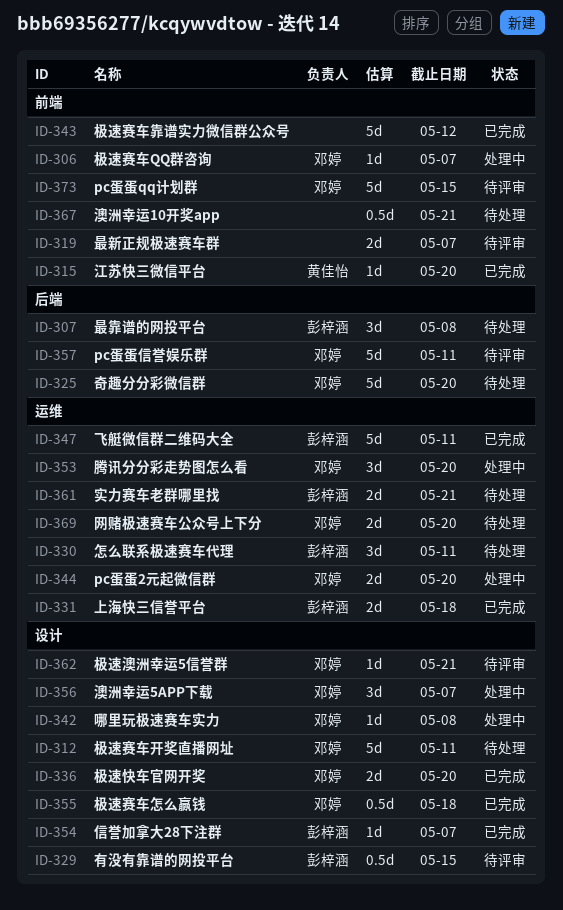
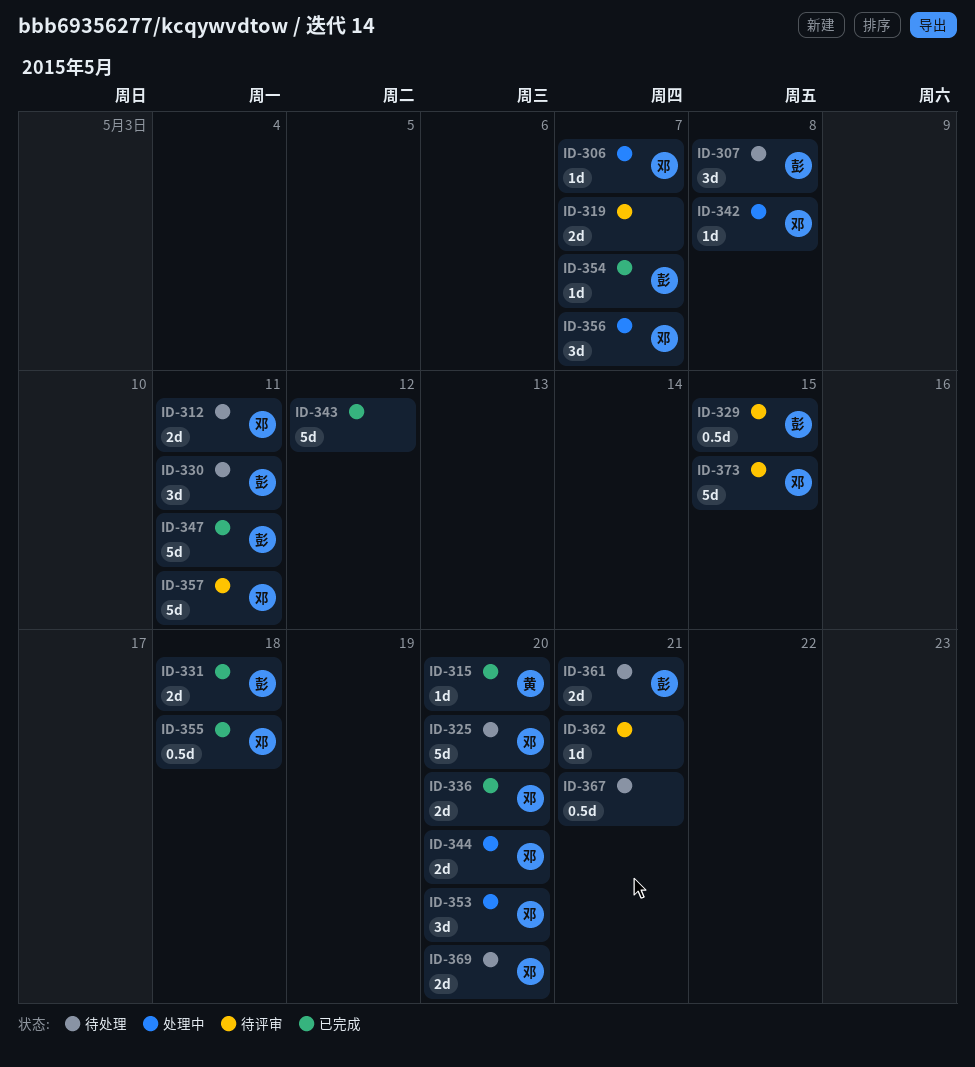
ID-312, estimate: 5d -> 2d
ID-362, owner: 邓婷 -> none

